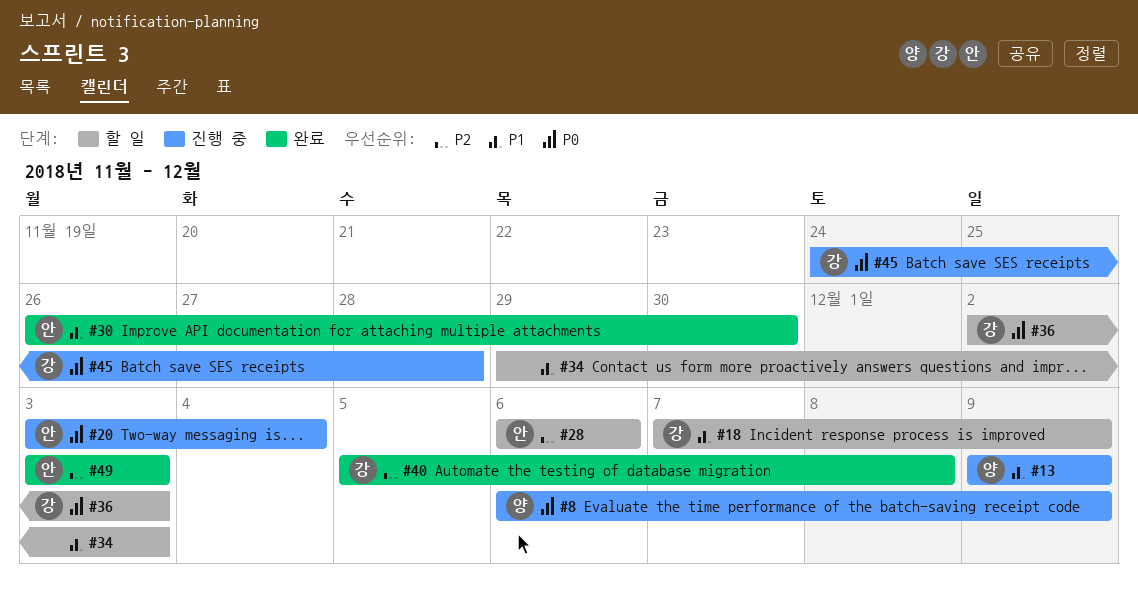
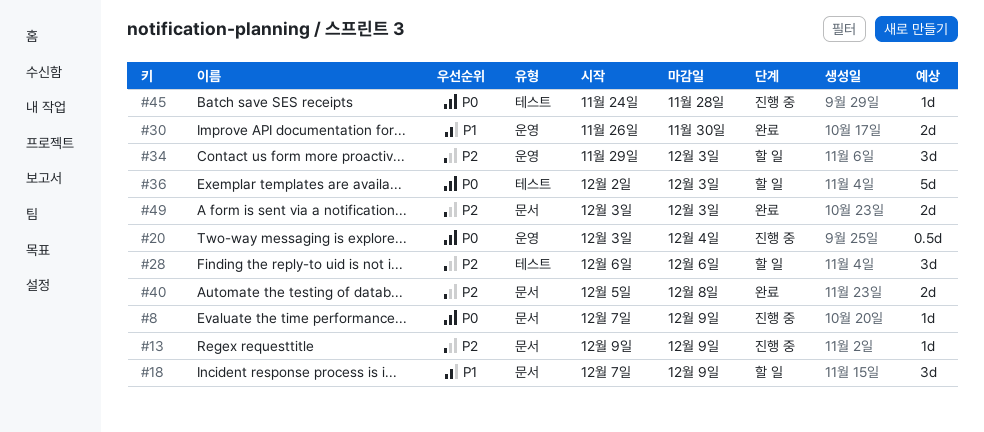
#8, start: Dec 6 -> Dec 7
#13, priority: P1 -> P2
#34, priority: P1 -> P2

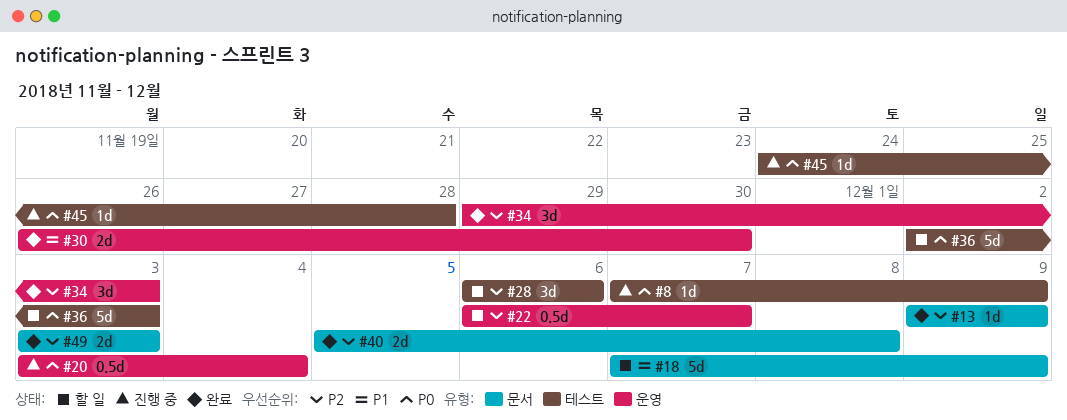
#8, label: 문서 -> 테스트
#13, status: 진행 중 -> 완료
#18, estimate: 3d -> 5d
#22: none -> present
#34, status: 할 일 -> 완료

